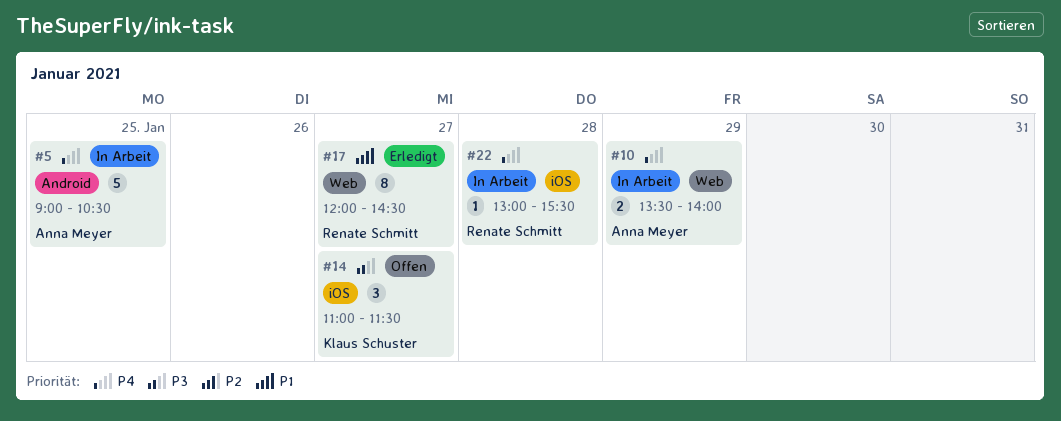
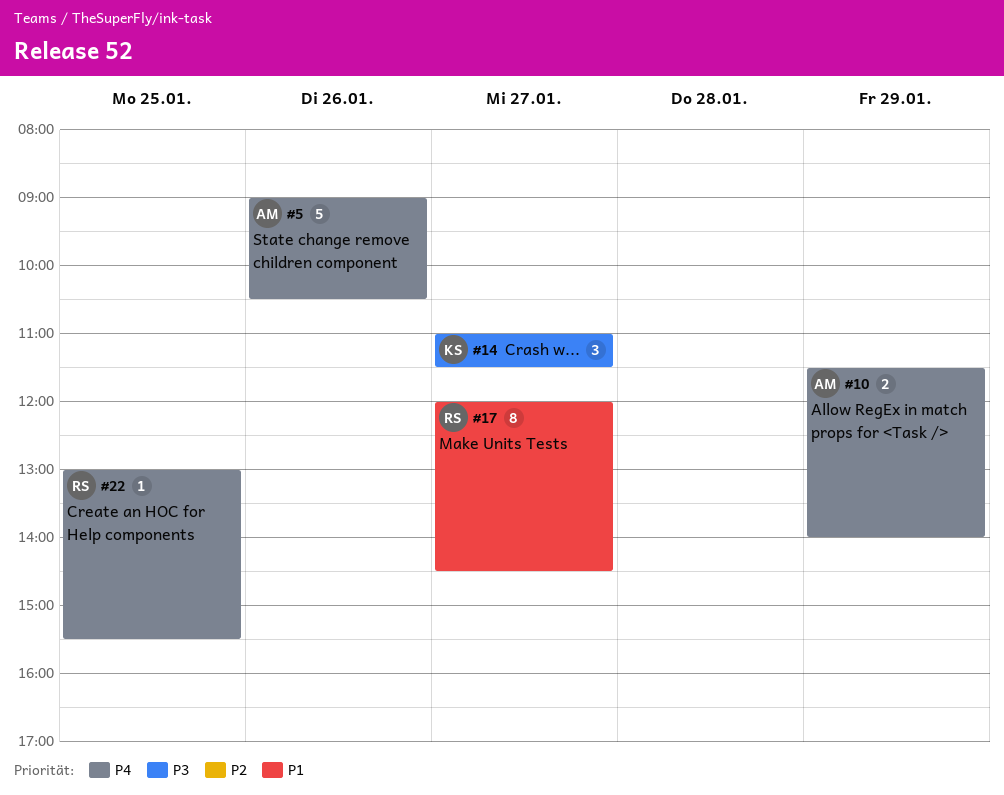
#5, day: Jan 25 -> Jan 26
#10, begins: 13:30 -> 11:30
#22, day: Jan 28 -> Jan 25

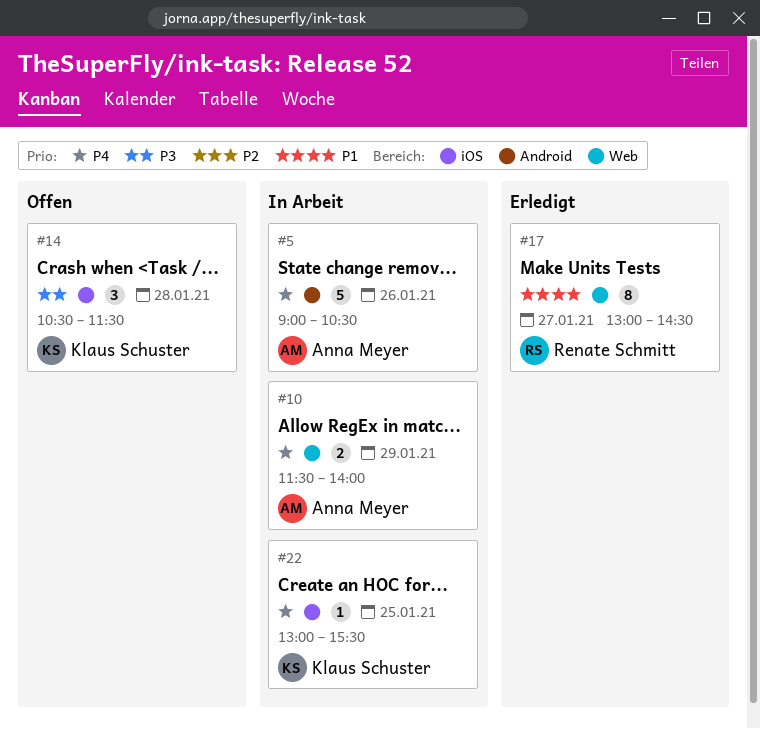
#14, day: Jan 27 -> Jan 28
#14, begins: 11:00 -> 10:30
#17, begins: 12:00 -> 13:00
#22, owner: Renate Schmitt -> Klaus Schuster

